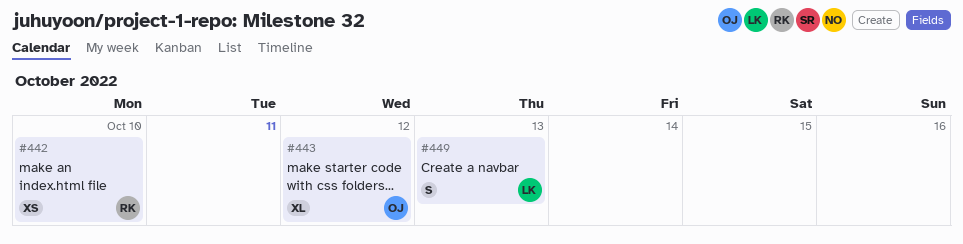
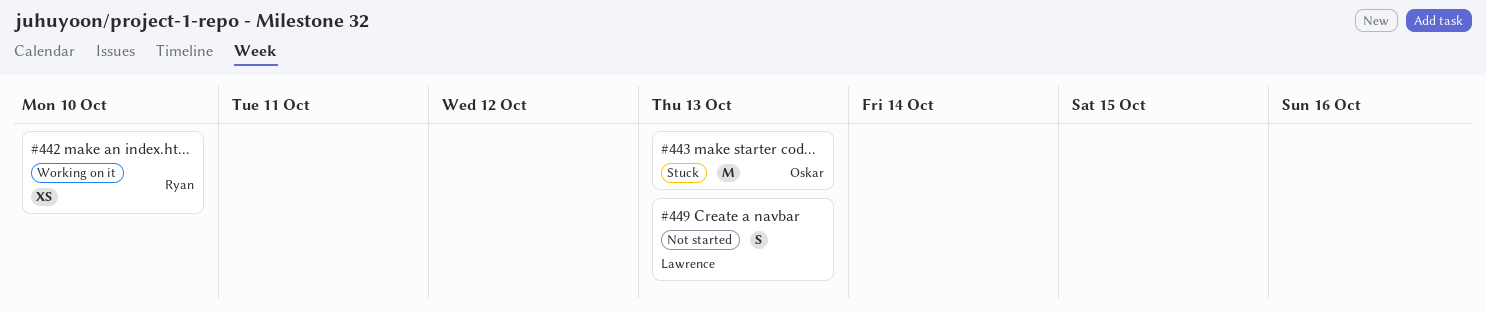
#443, estimate: XL -> M
#443, due: Oct 12 -> Oct 13

